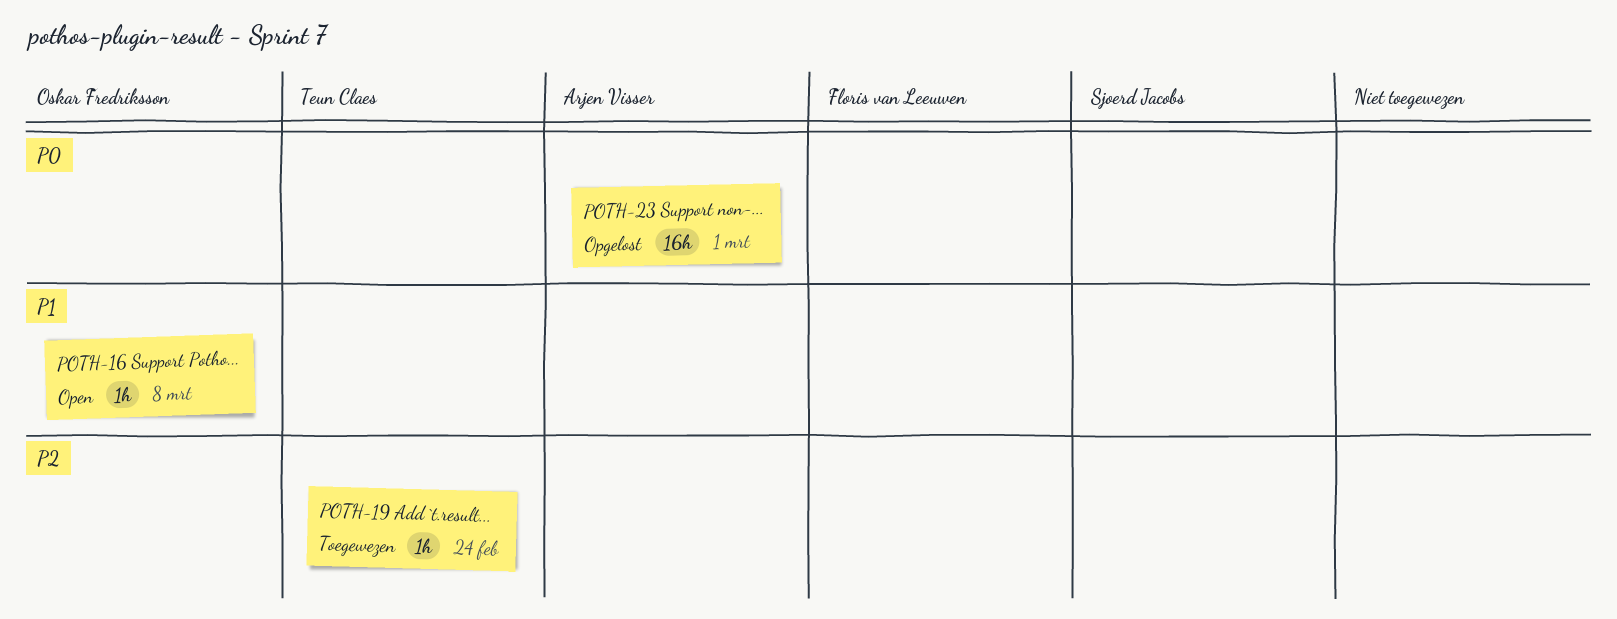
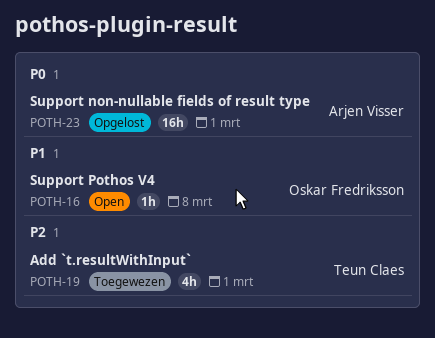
POTH-19, estimate: 1h -> 4h
POTH-19, due: Feb 24 -> Mar 1

